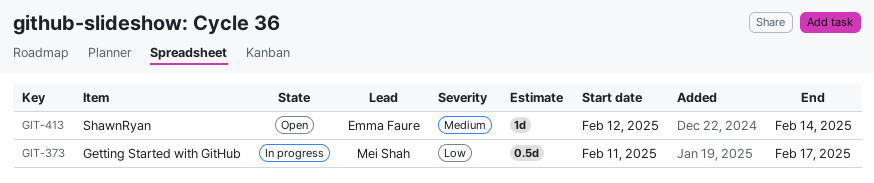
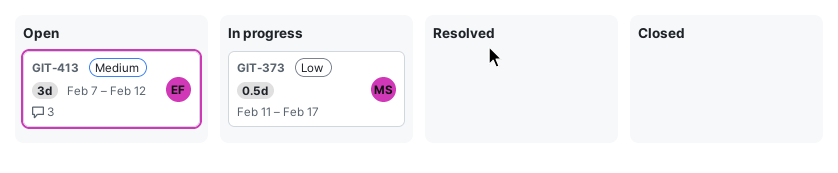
GIT-413, estimate: 1d -> 3d
GIT-413, start: Feb 12 -> Feb 7
GIT-413, due: Feb 14 -> Feb 12

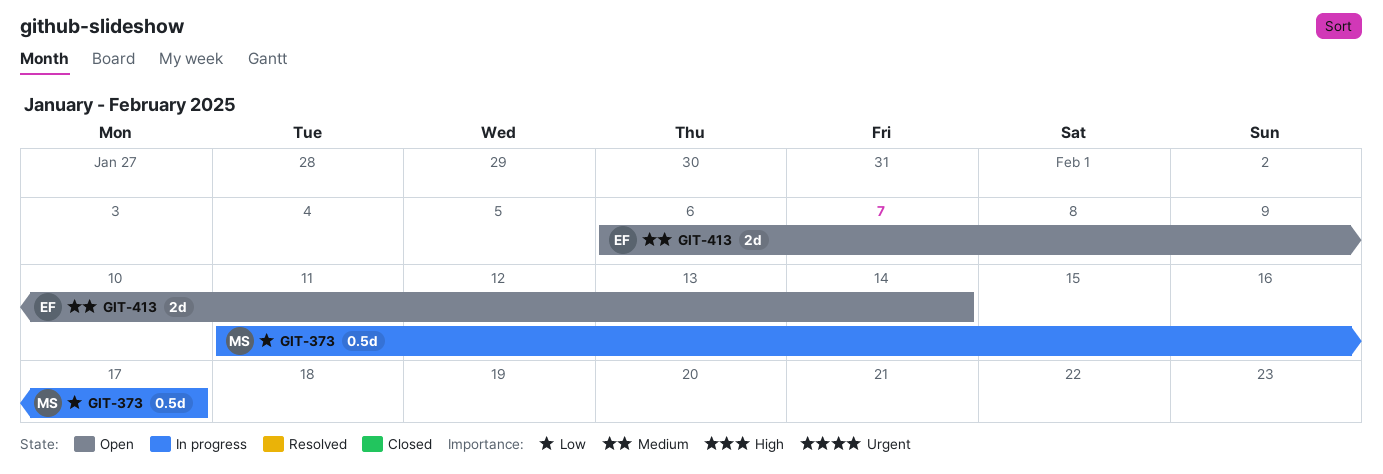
GIT-413, estimate: 3d -> 2d
GIT-413, start: Feb 7 -> Feb 6
GIT-413, due: Feb 12 -> Feb 14

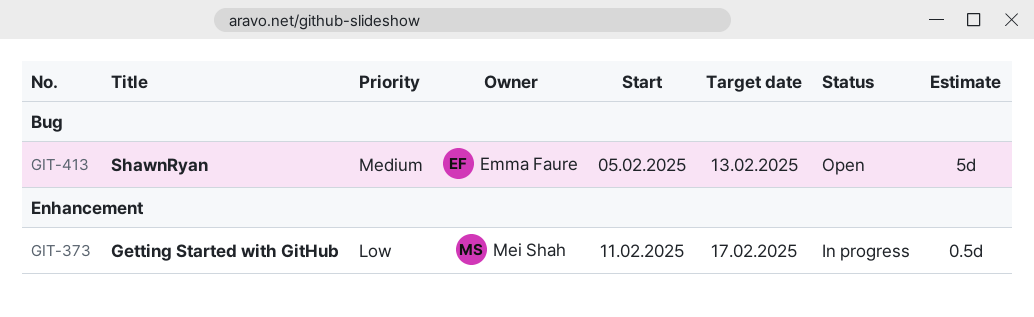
GIT-413, estimate: 2d -> 5d
GIT-413, start: Feb 6 -> Feb 5
GIT-413, due: Feb 14 -> Feb 13

